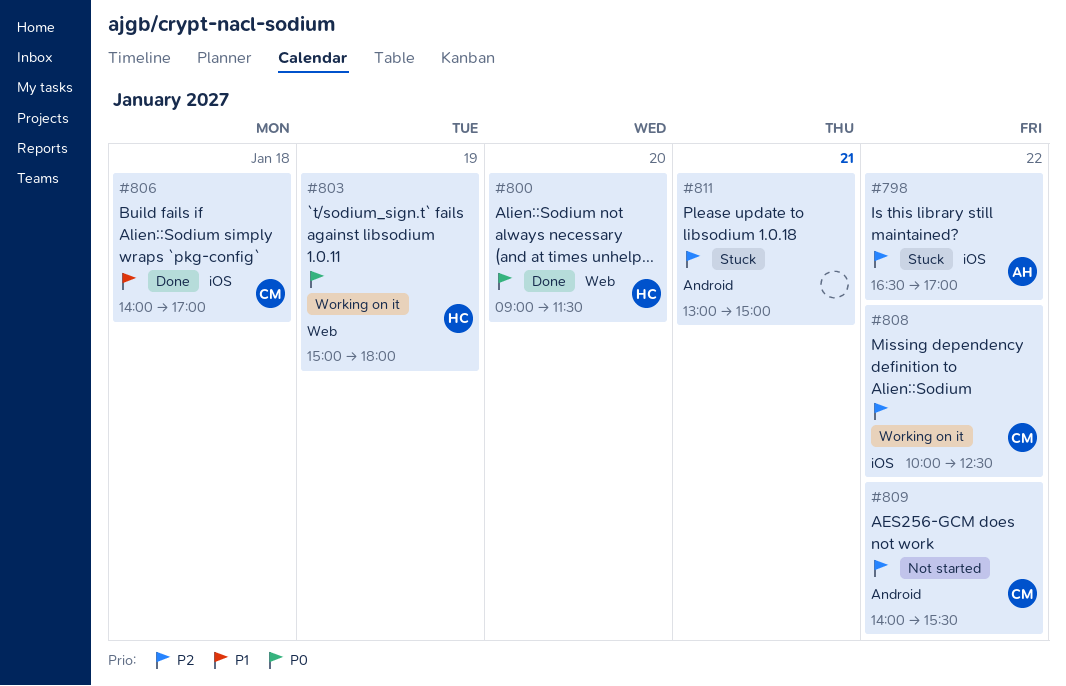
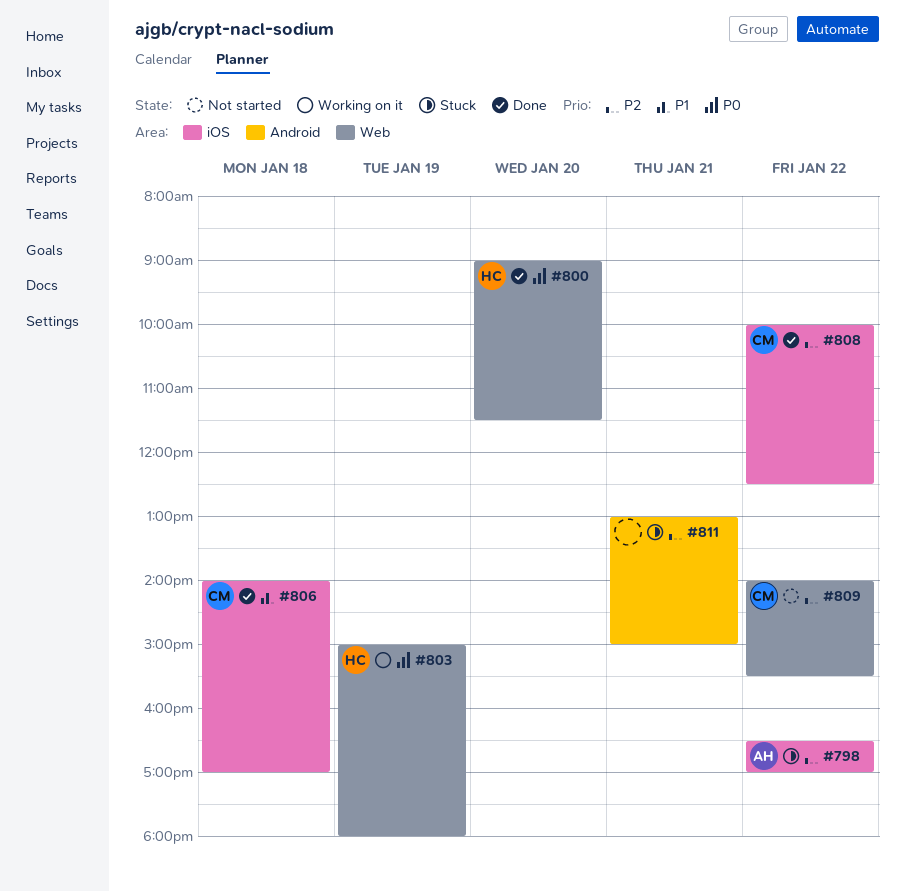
#808, status: Working on it -> Done
#809, label: Android -> Web

